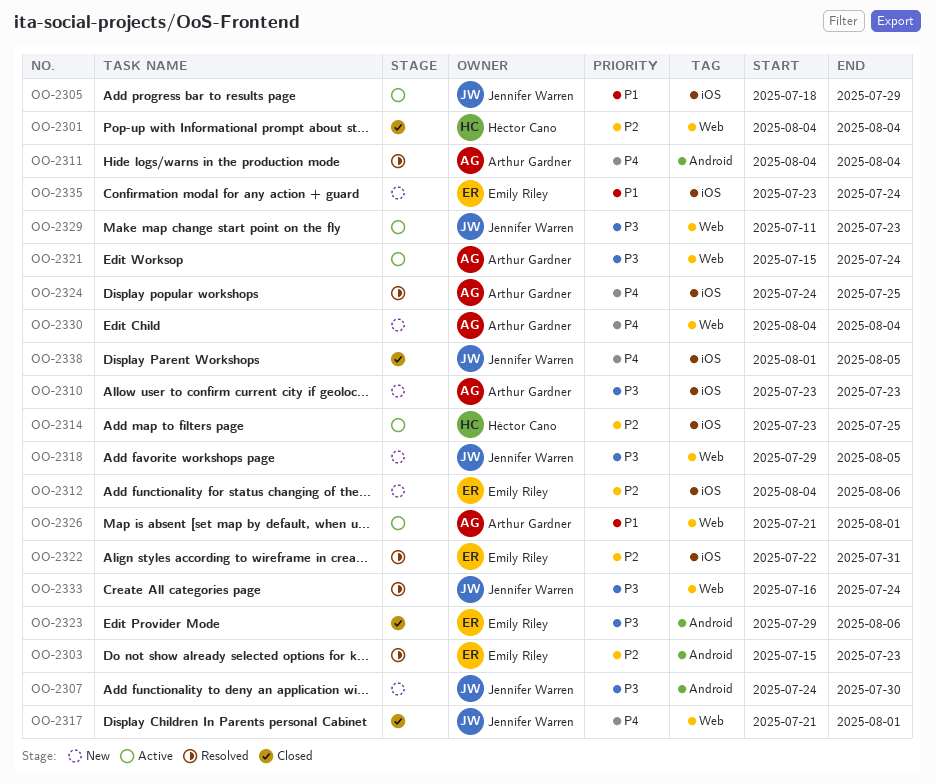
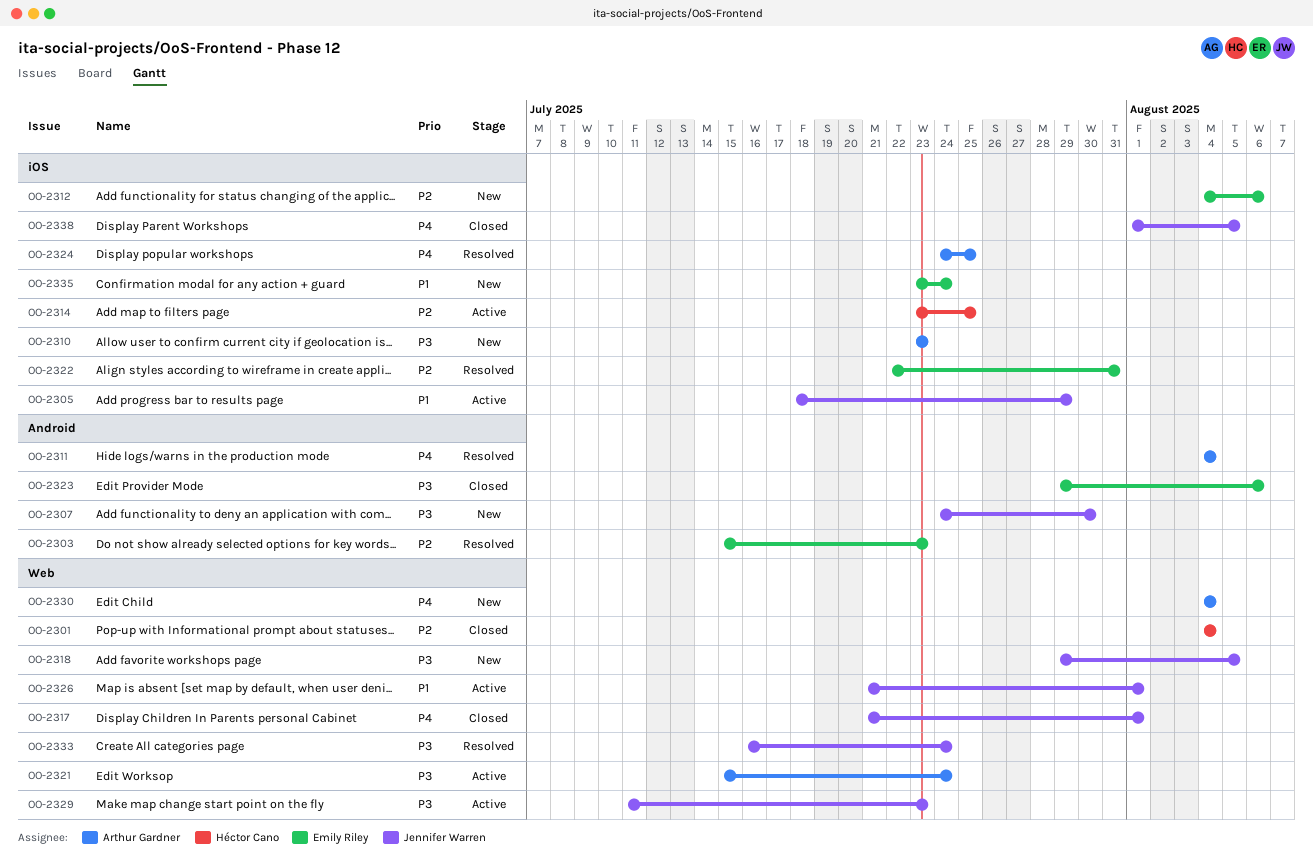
OO-2326, owner: Arthur Gardner -> Jennifer Warren

